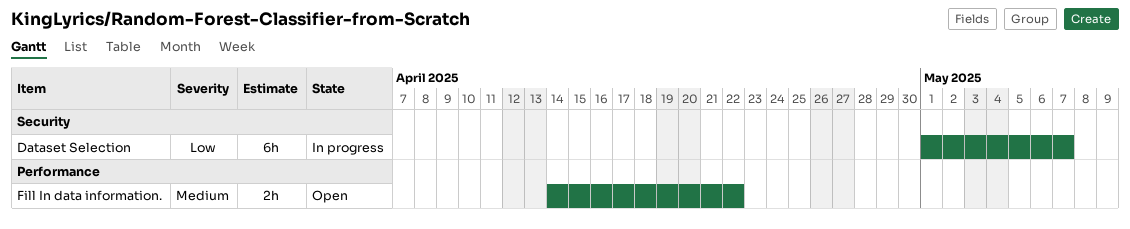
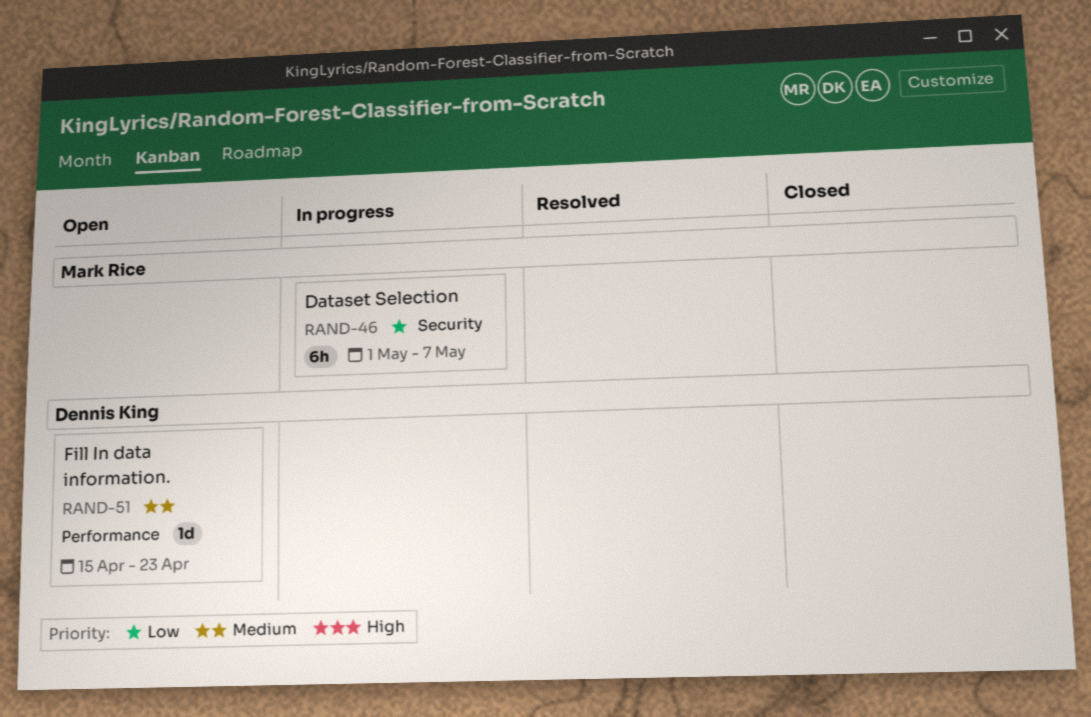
Fill In data information., estimate: 2h -> 1d
Fill In data information., start: Apr 14 -> Apr 15
Fill In data information., due: Apr 22 -> Apr 23

